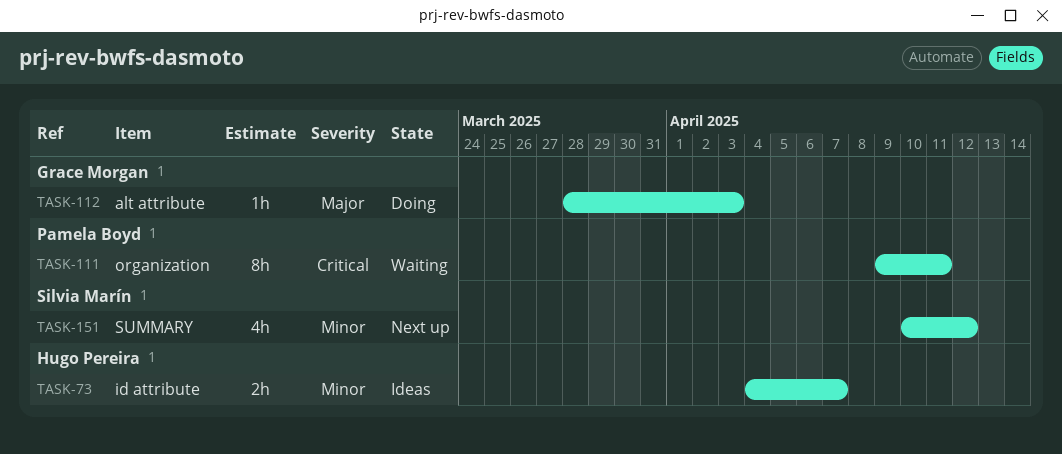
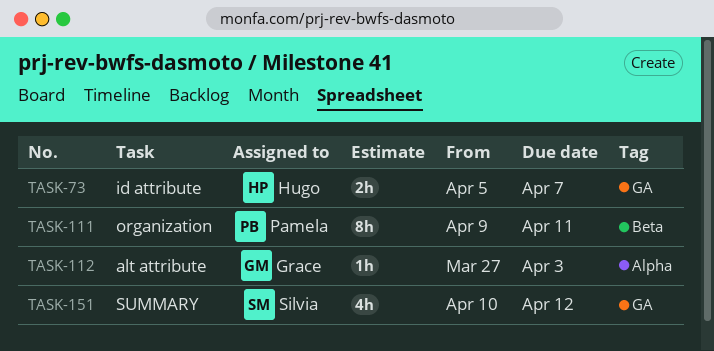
TASK-73, start: Apr 4 -> Apr 5
TASK-112, start: Mar 28 -> Mar 27

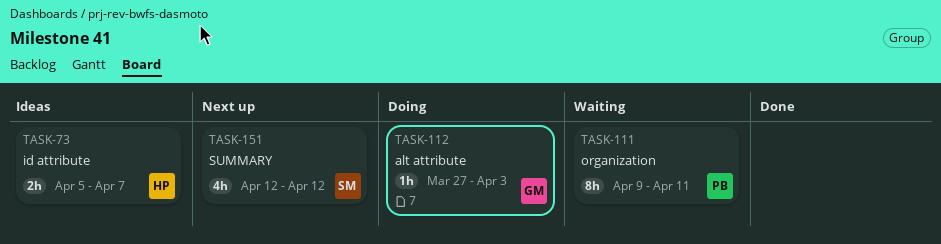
TASK-151, start: Apr 10 -> Apr 12

